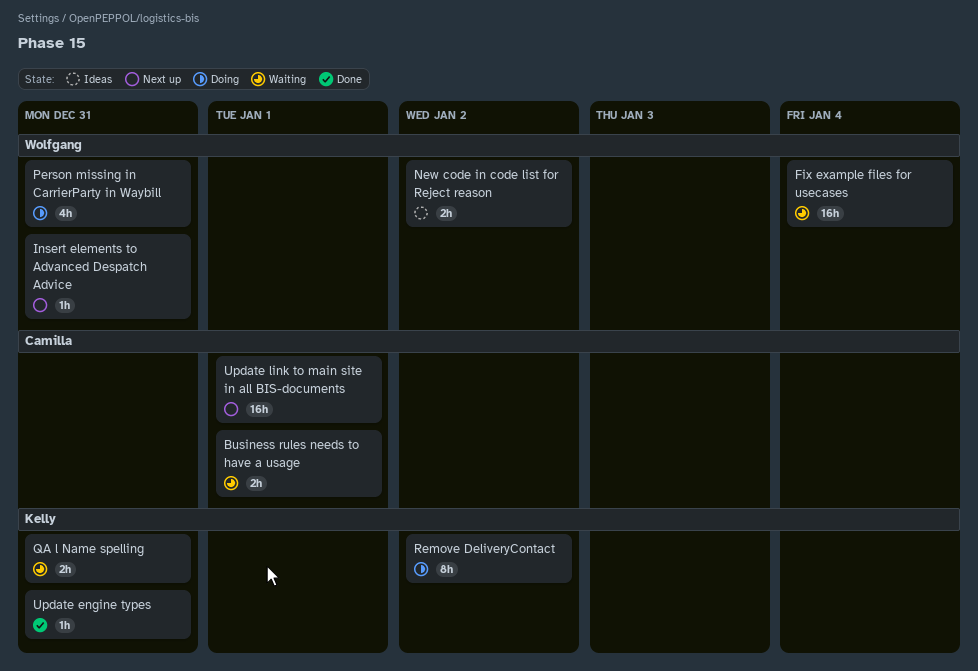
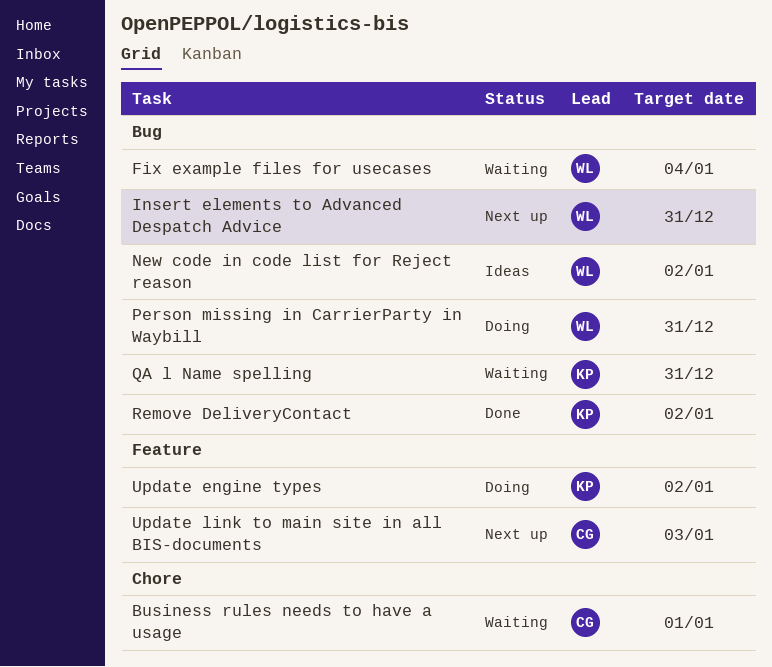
Remove DeliveryContact, status: Doing -> Done
Update engine types, status: Done -> Doing
Update engine types, due: Dec 31 -> Jan 2
Update link to main site in all BIS-documents, due: Jan 1 -> Jan 3

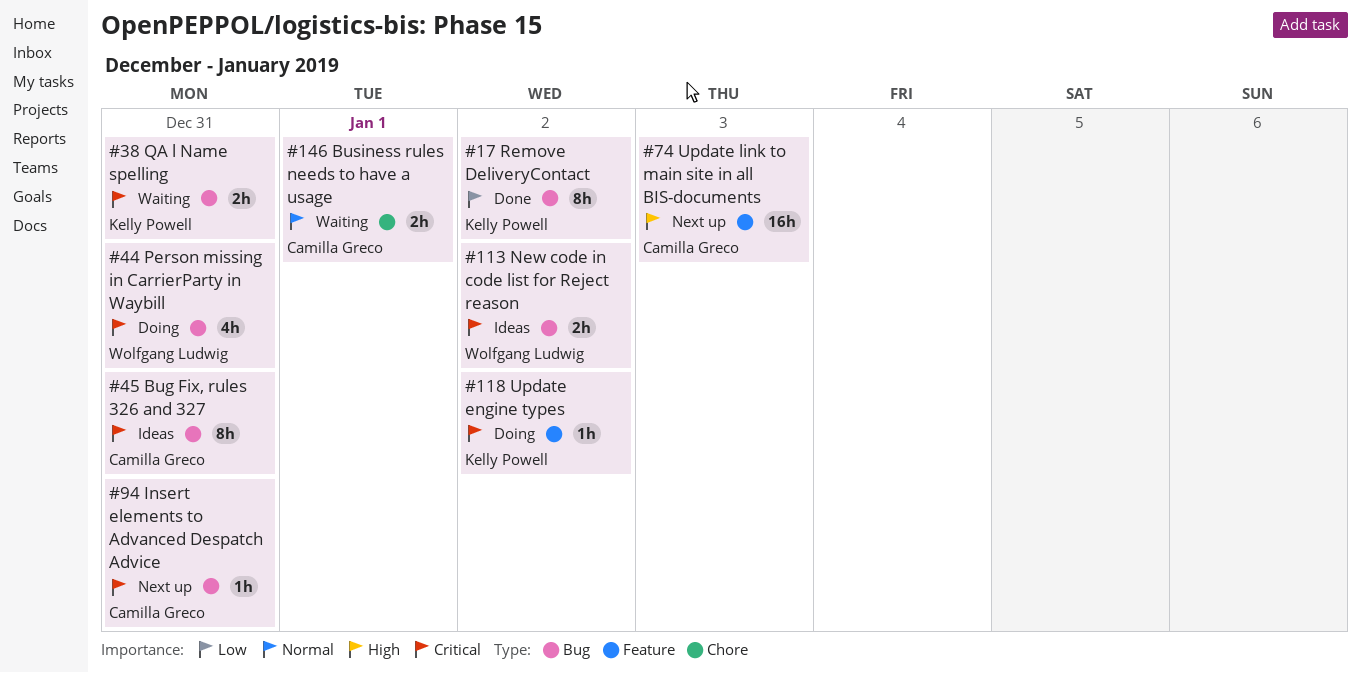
Bug Fix, rules 326 and 327: none -> present
Fix example files for usecases: present -> none
Insert elements to Advanced Despatch Advice, owner: Wolfgang Ludwig -> Camilla Greco

